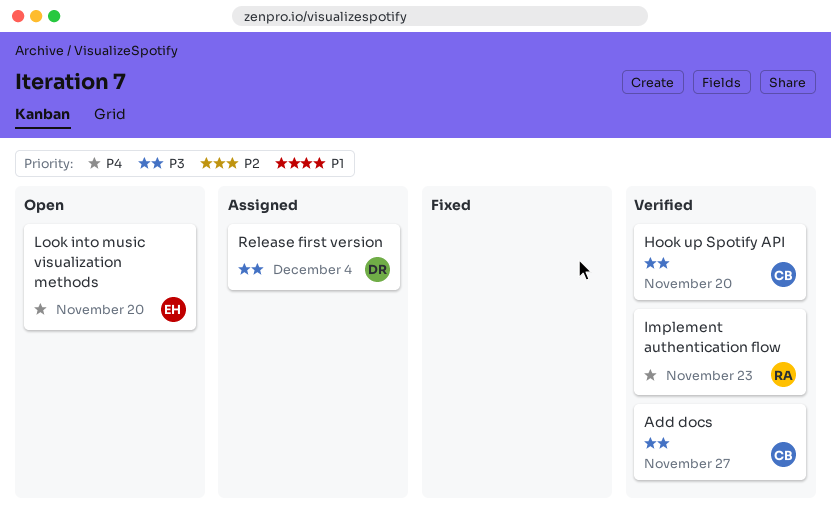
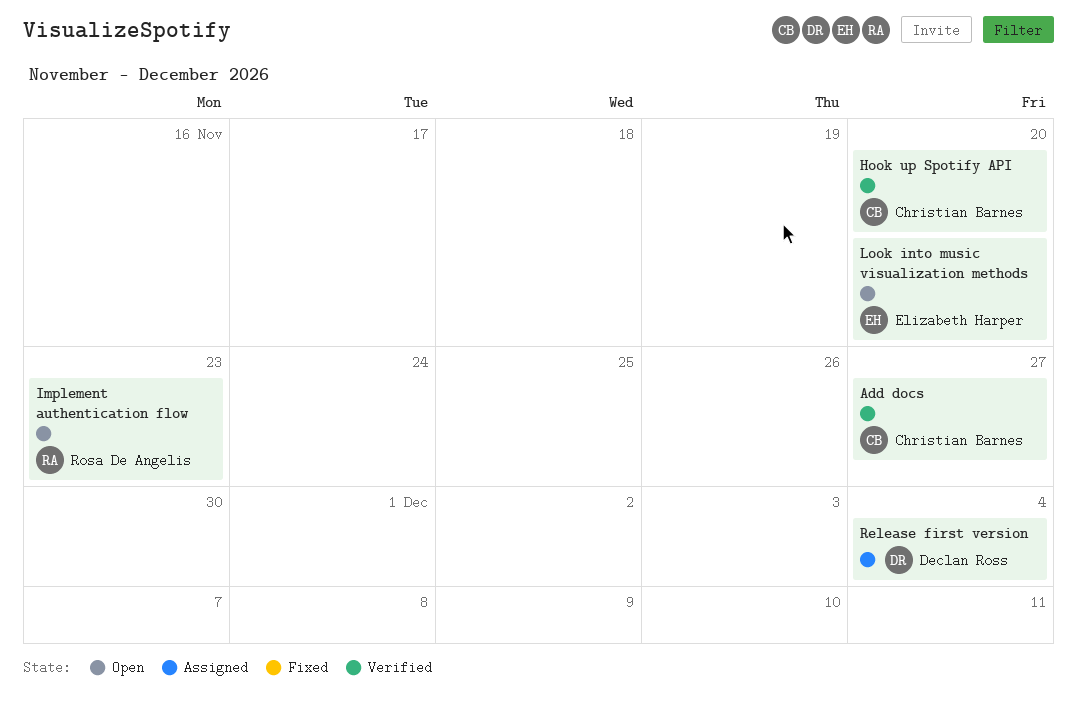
Implement authentication flow, status: Verified -> Open

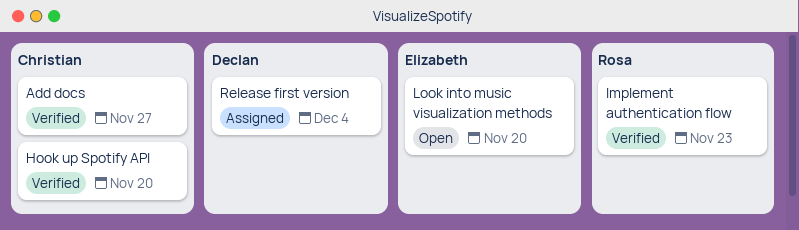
Implement authentication flow, status: Open -> Verified

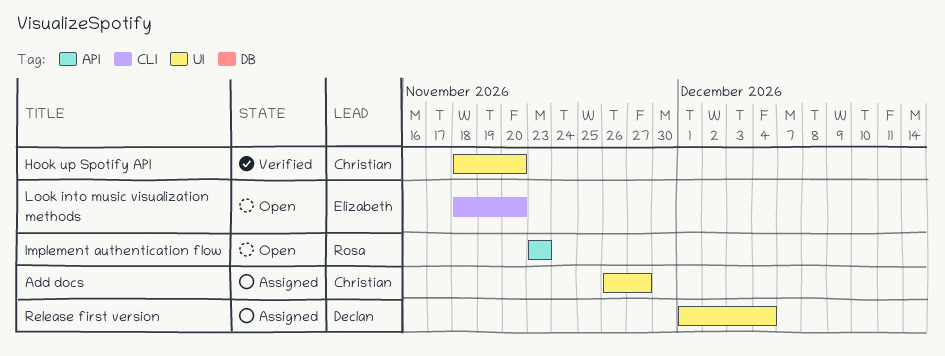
Add docs, status: Verified -> Assigned
Implement authentication flow, status: Verified -> Open

